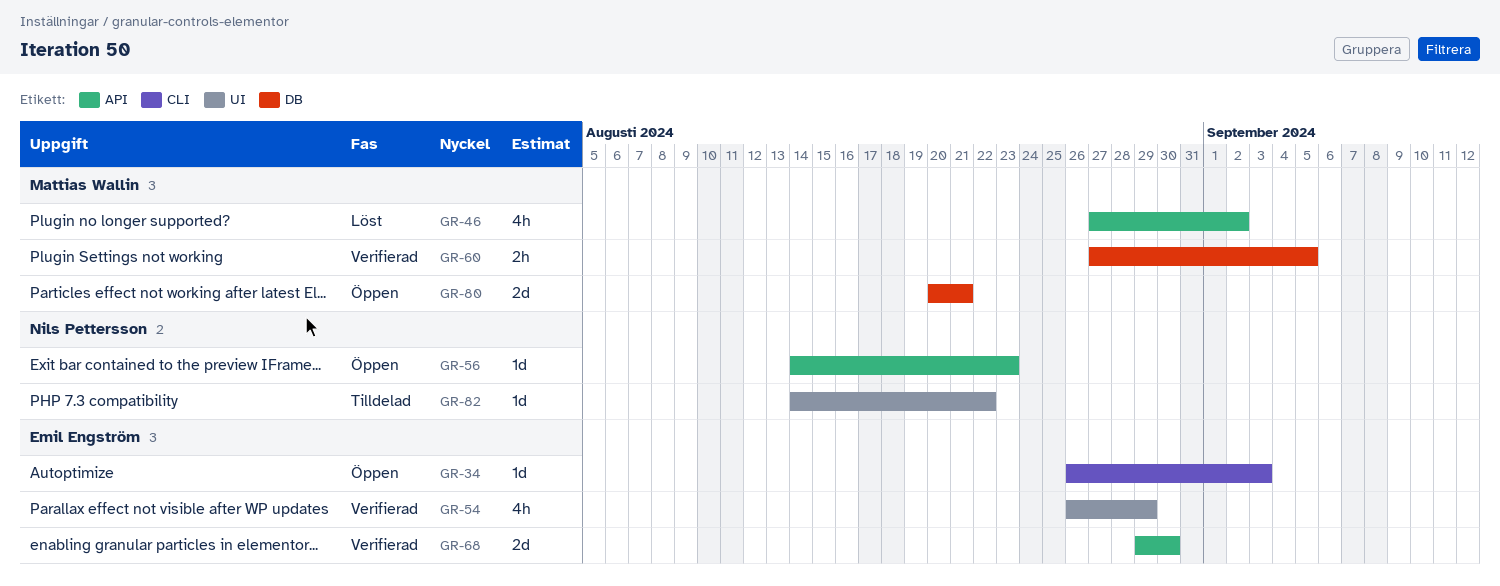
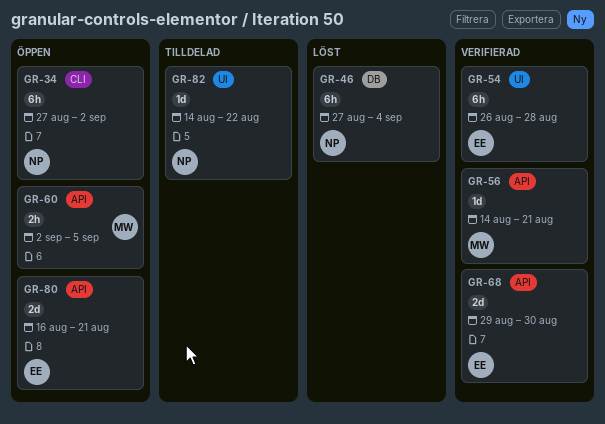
GR-34, owner: Emil Engström -> Nils Pettersson
GR-34, estimate: 1d -> 6h
GR-34, start: Aug 26 -> Aug 27
GR-34, due: Sep 3 -> Sep 2
GR-46, owner: Mattias Wallin -> Nils Pettersson
GR-46, label: API -> DB
GR-46, estimate: 4h -> 6h
GR-46, due: Sep 2 -> Sep 4
GR-54, estimate: 4h -> 6h
GR-54, due: Aug 29 -> Aug 28
GR-56, status: Öppen -> Verifierad
GR-56, owner: Nils Pettersson -> Mattias Wallin
GR-56, due: Aug 23 -> Aug 21
GR-60, status: Verifierad -> Öppen
GR-60, label: DB -> API
GR-60, start: Aug 27 -> Sep 2
GR-80, owner: Mattias Wallin -> Emil Engström
GR-80, label: DB -> API
GR-80, start: Aug 20 -> Aug 16

